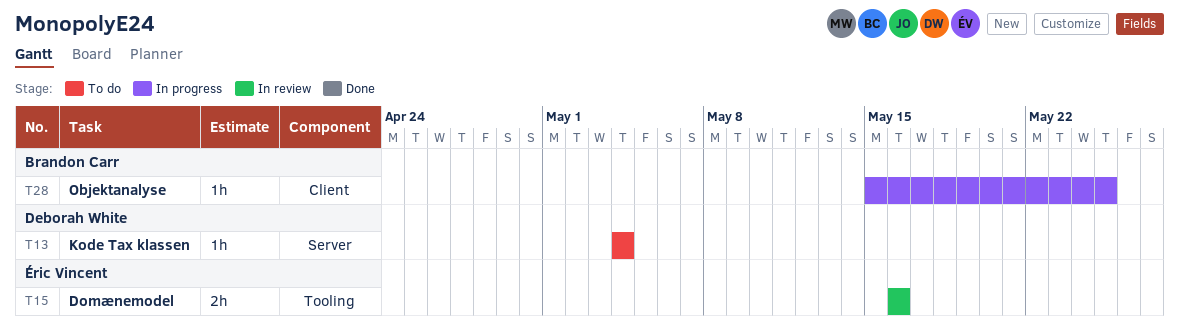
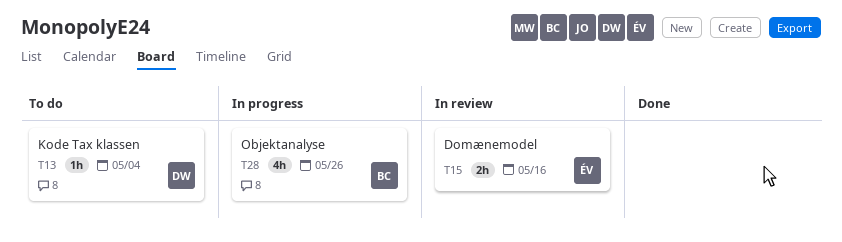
T28, estimate: 1h -> 4h
T28, due: May 25 -> May 26

